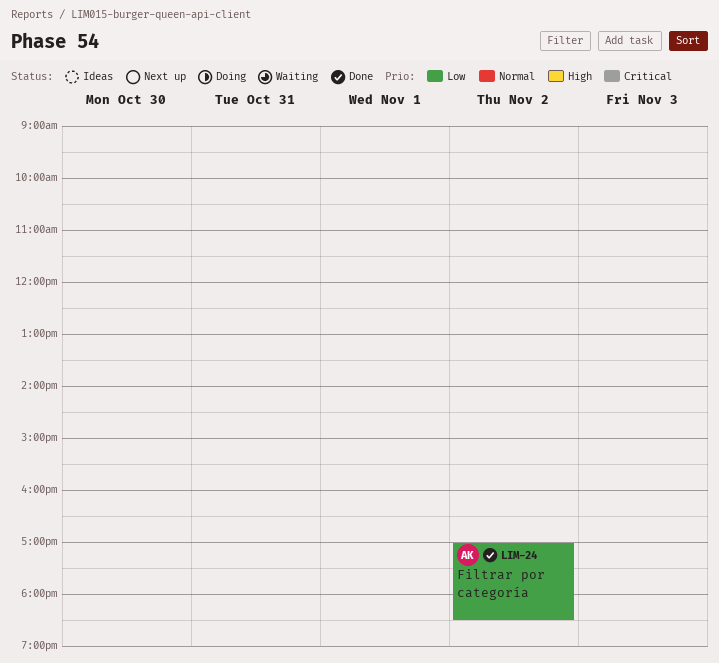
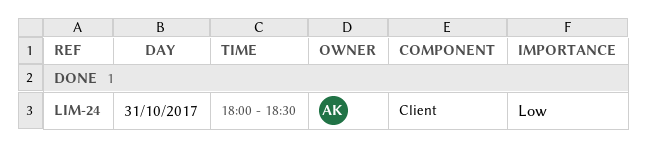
LIM-24, day: Nov 2 -> Oct 31
LIM-24, begins: 17:00 -> 18:00

